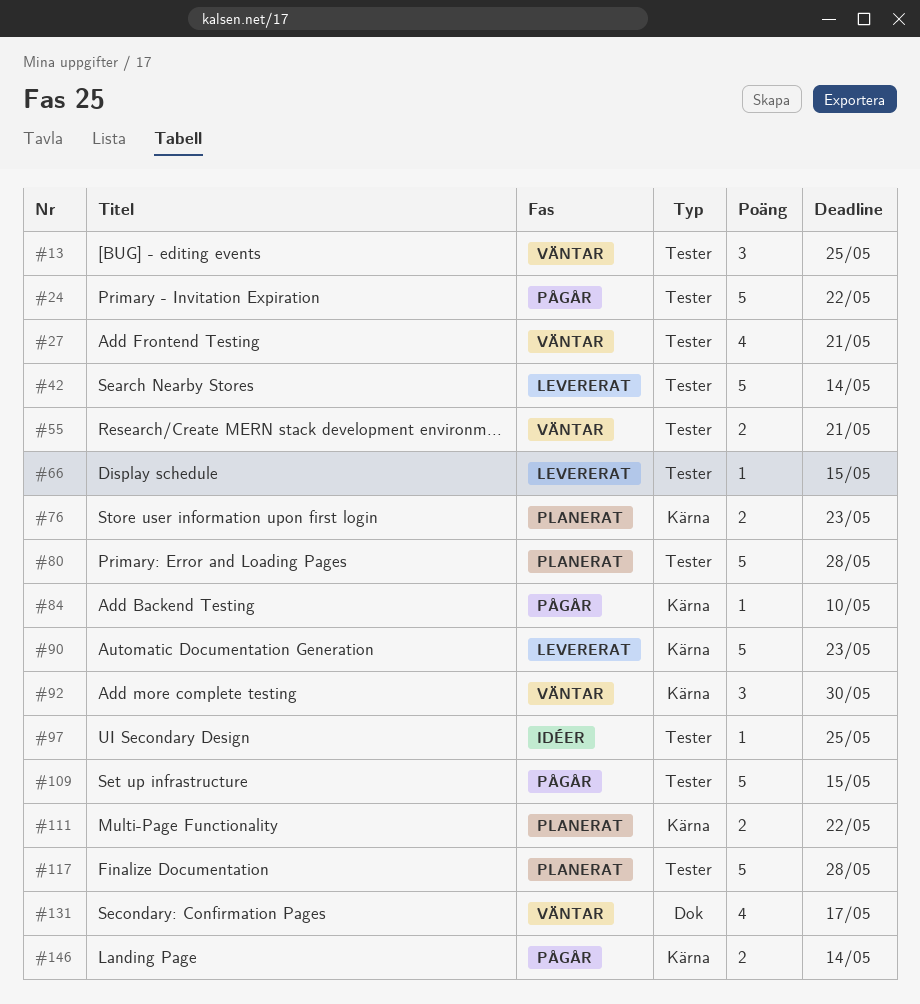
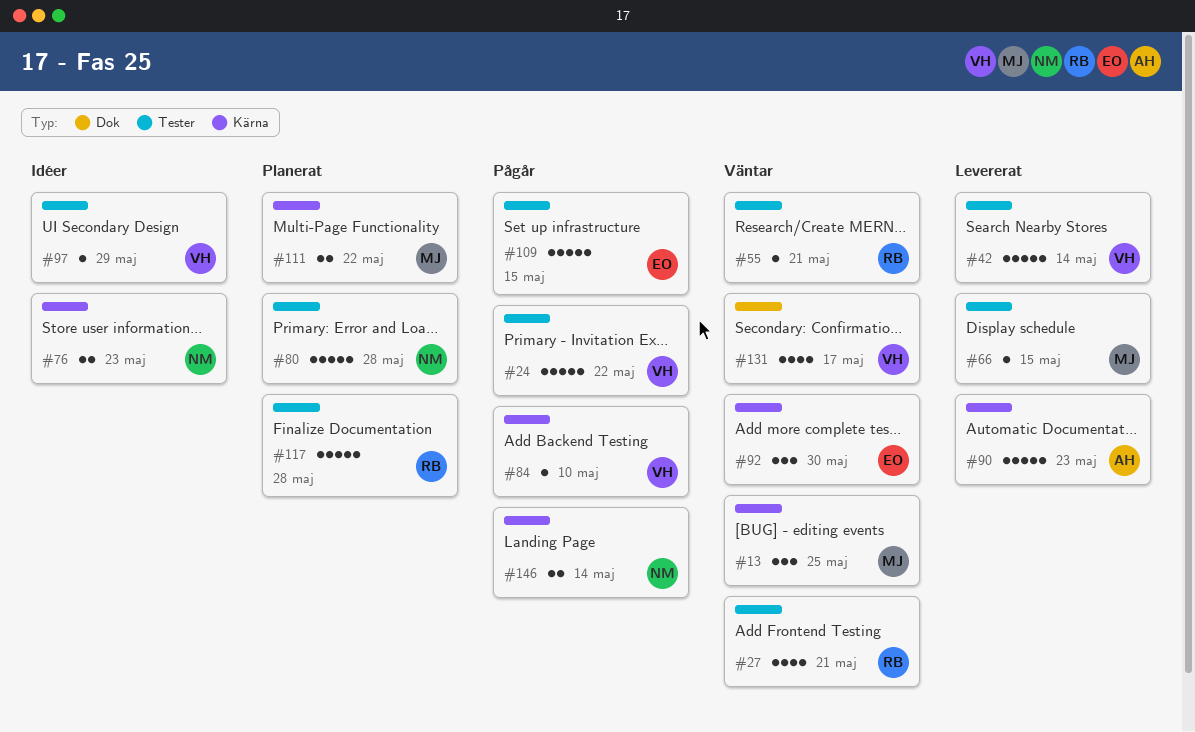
#13, label: Tester -> Kärna
#55, estimate: 2 -> 1
#76, status: Planerat -> Idéer
#97, due: May 25 -> May 29

